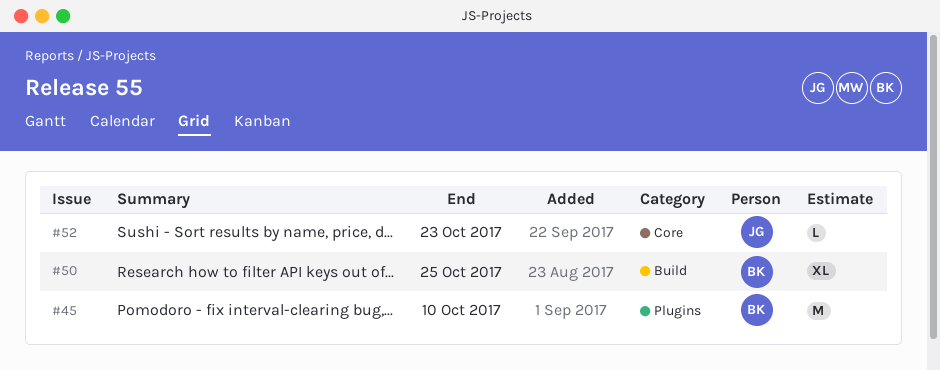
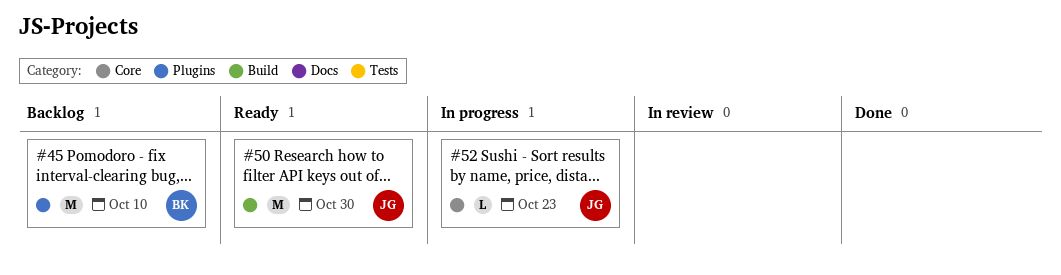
#50, owner: BK -> JG
#50, estimate: XL -> M
#50, due: Oct 25 -> Oct 30

